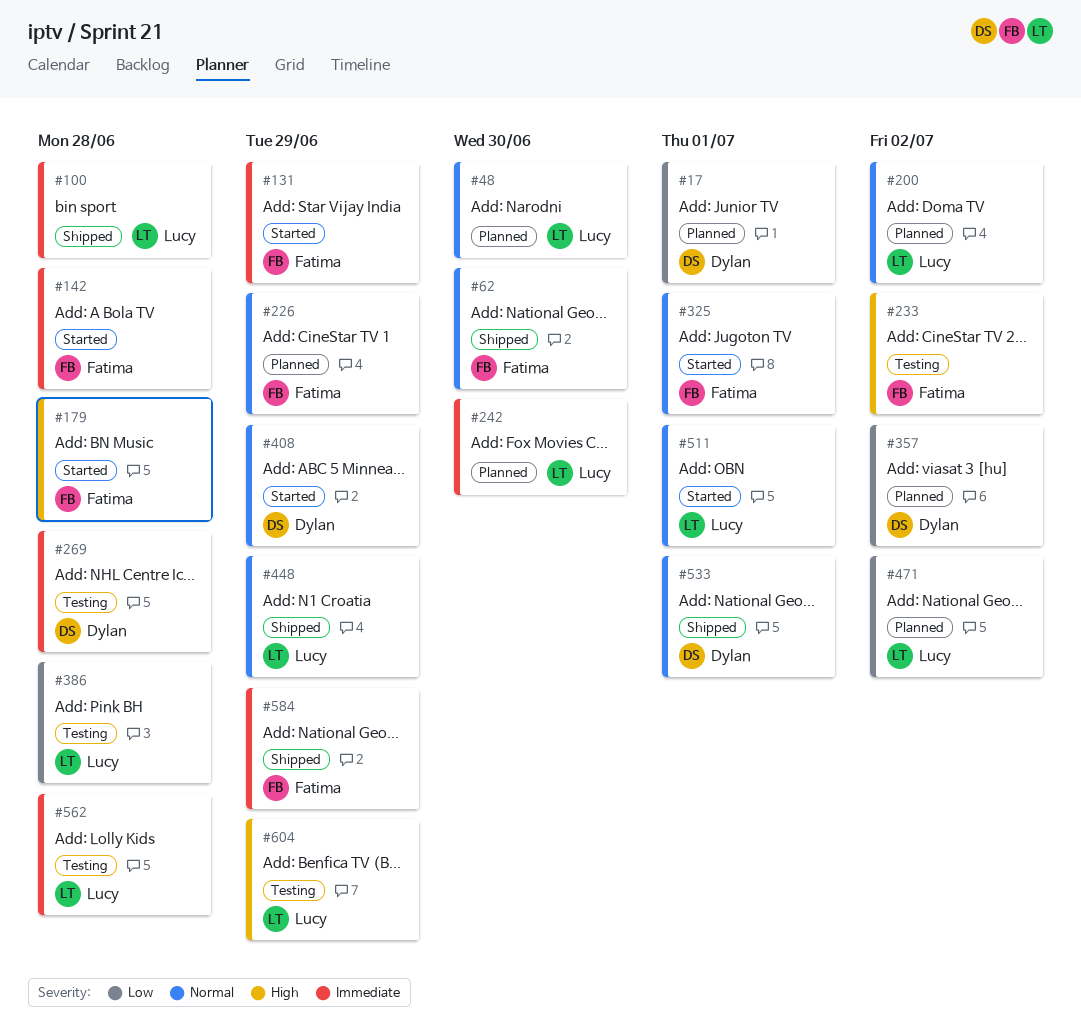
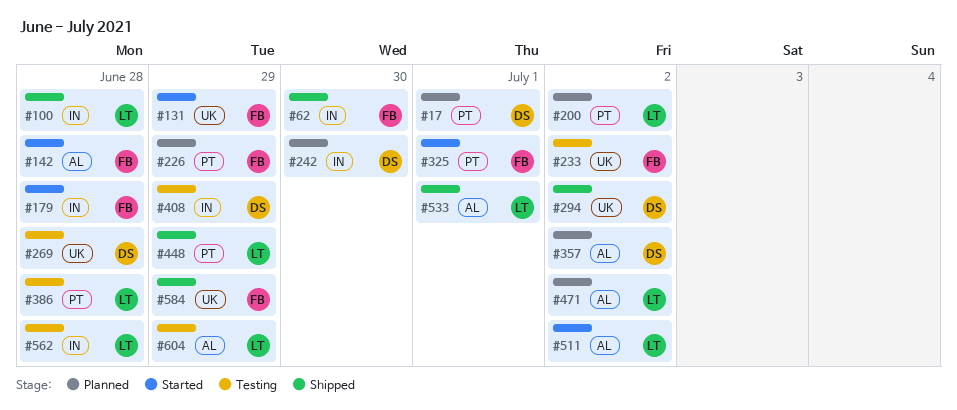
#48: present -> none
#242, owner: Lucy -> Dylan
#294: none -> present
#408, status: Started -> Testing
#511, due: Jul 1 -> Jul 2
#533, owner: Dylan -> Lucy

